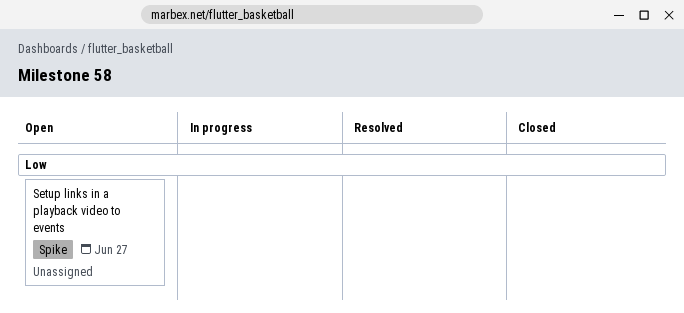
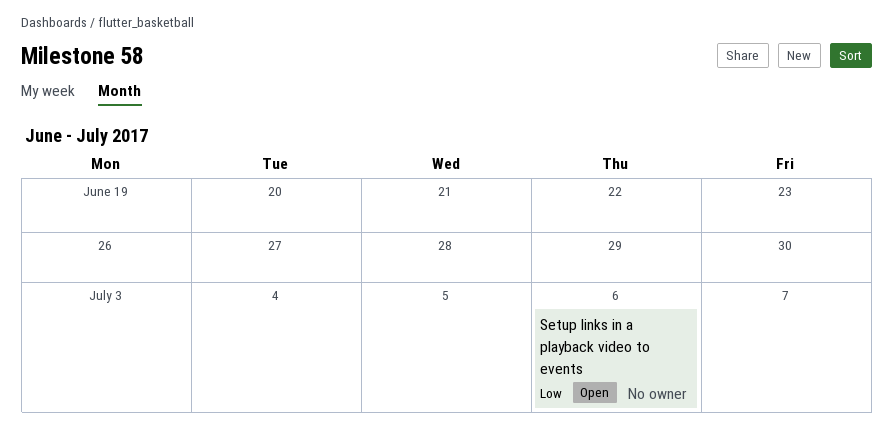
Setup links in a playback video to events, due: Jun 27 -> Jul 6

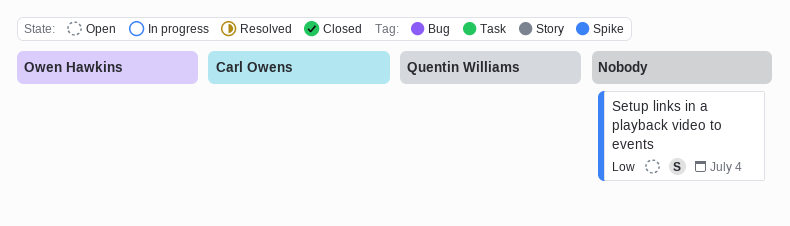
Setup links in a playback video to events, due: Jul 6 -> Jul 4

